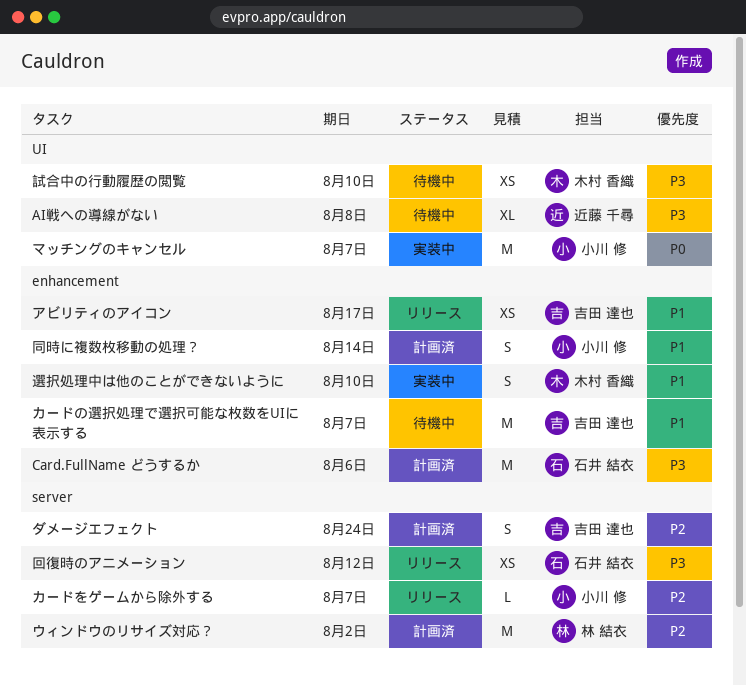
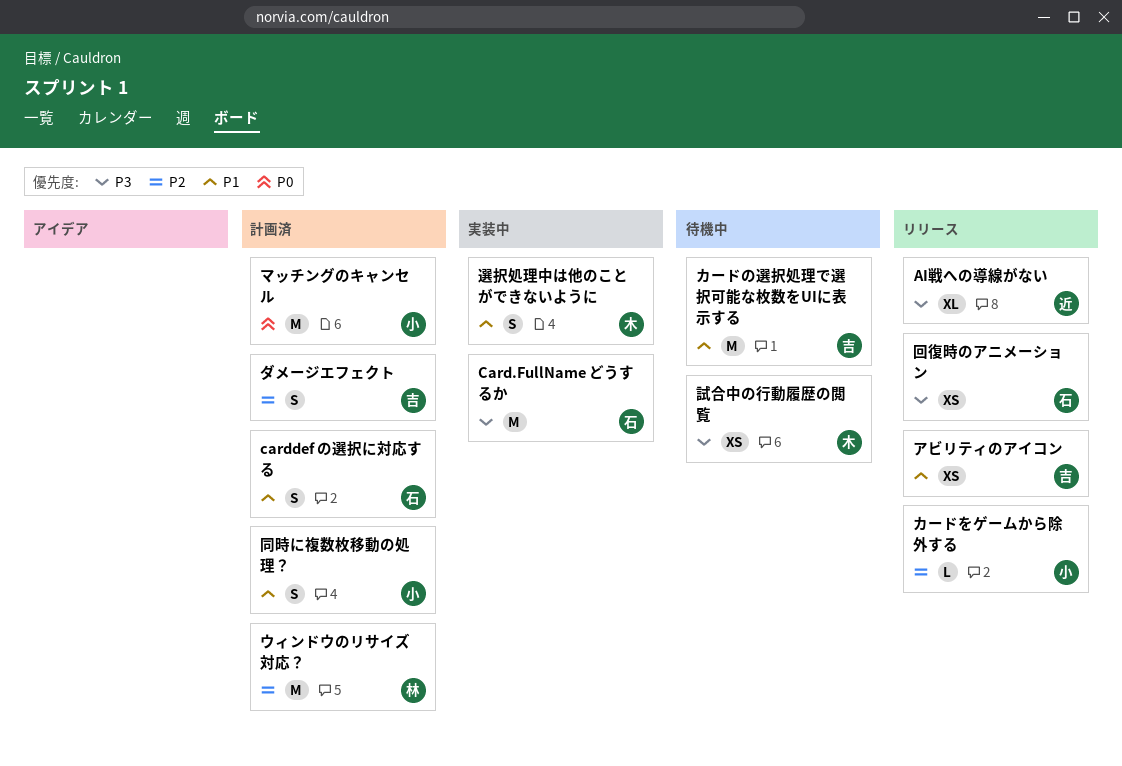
AI戦への導線がない, status: 待機中 -> リリース
Card.FullName どうするか, status: 計画済 -> 実装中
carddef の選択に対応する: none -> present
マッチングのキャンセル, status: 実装中 -> 計画済

